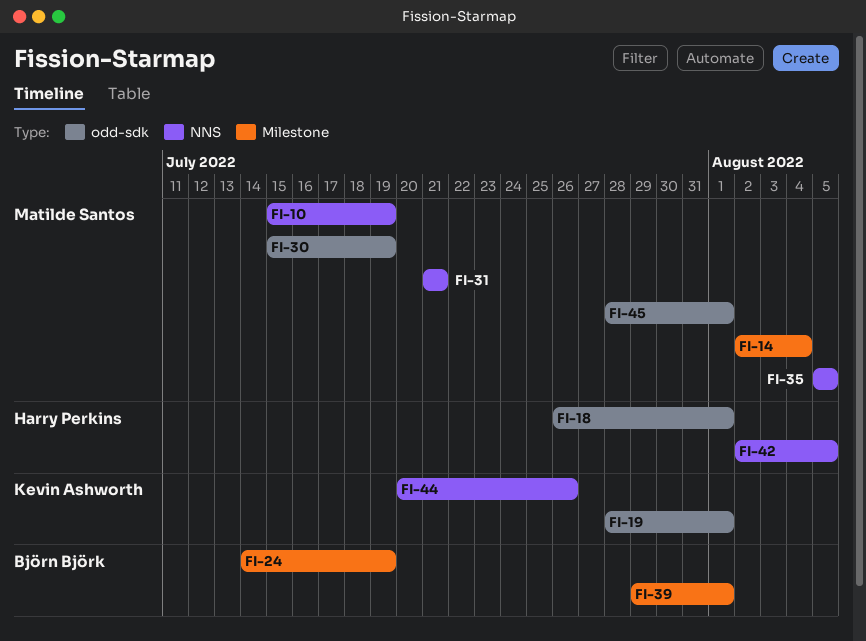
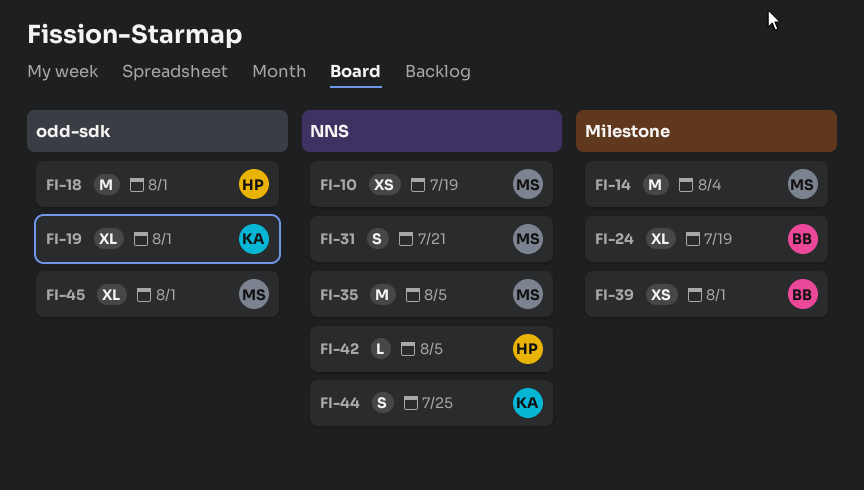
FI-30: present -> none
FI-44, due: Jul 26 -> Jul 25

